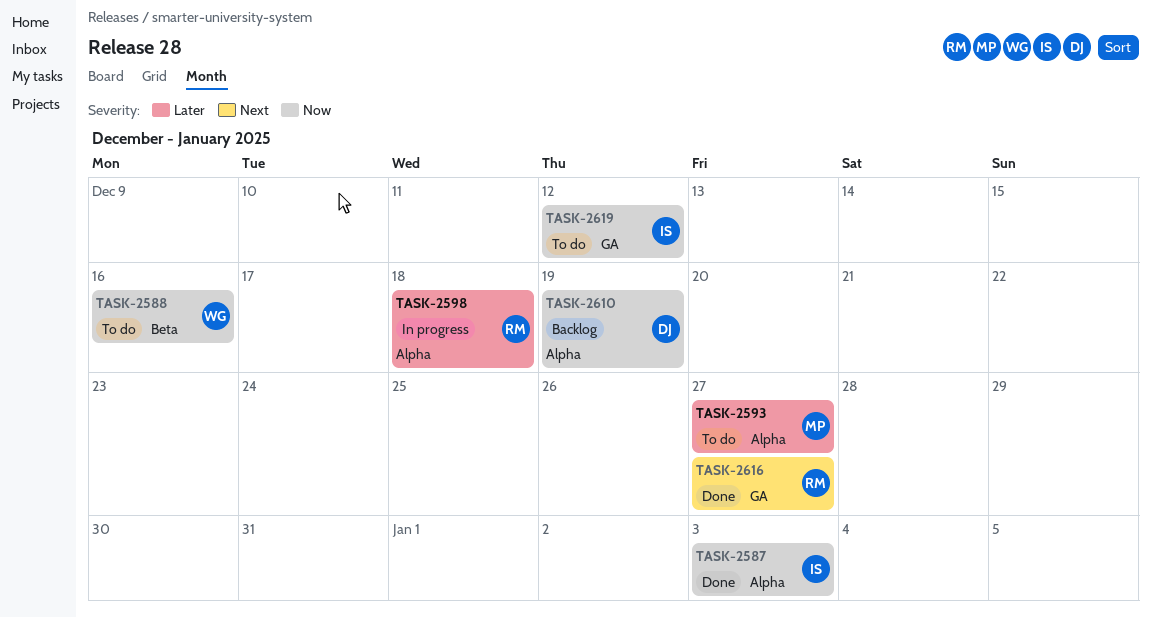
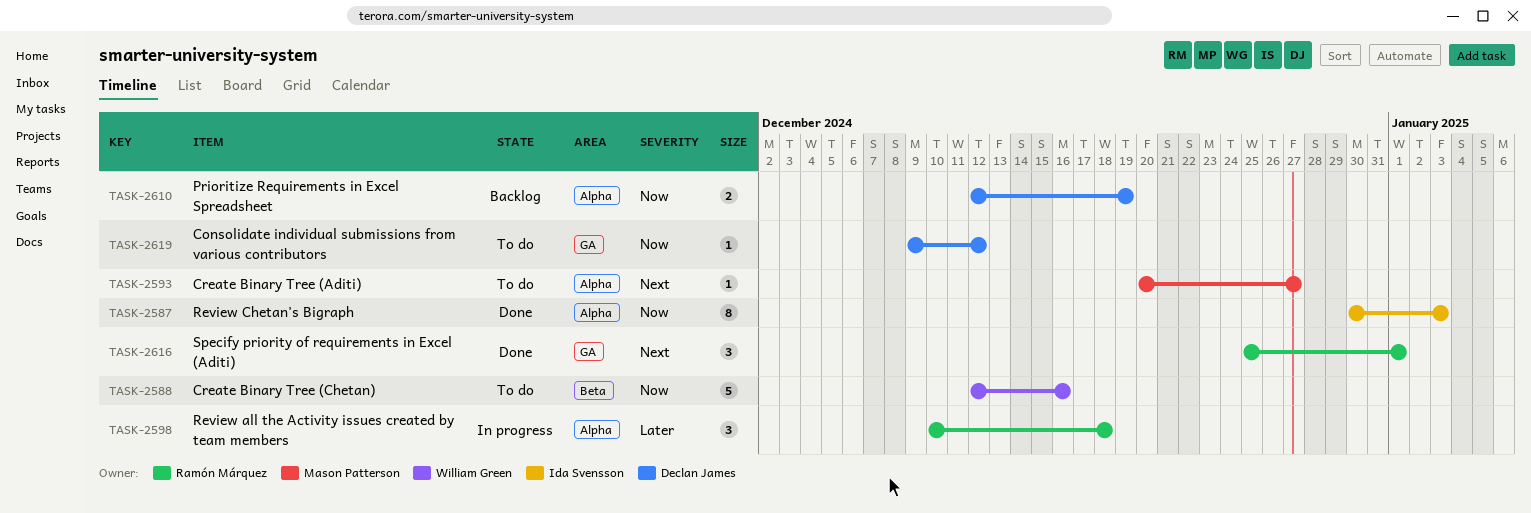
TASK-2593, priority: Later -> Next
TASK-2616, due: Dec 27 -> Jan 1
TASK-2619, owner: Ida Svensson -> Declan James

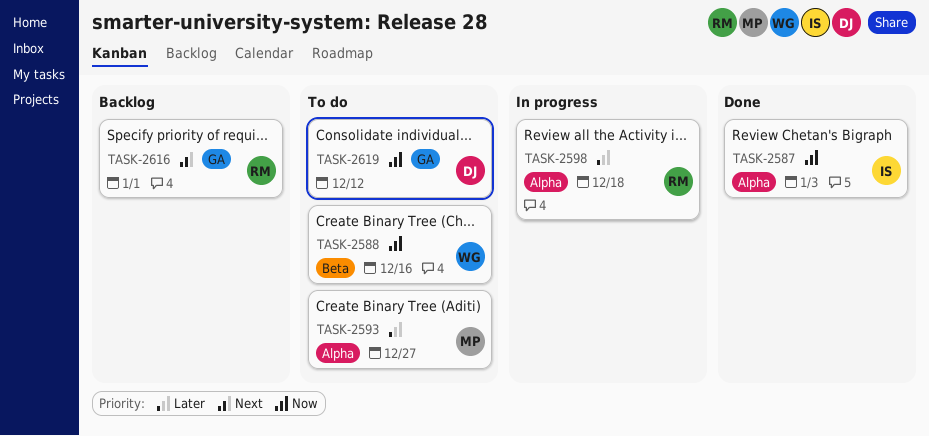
TASK-2593, priority: Next -> Later
TASK-2610: present -> none
TASK-2616, status: Done -> Backlog

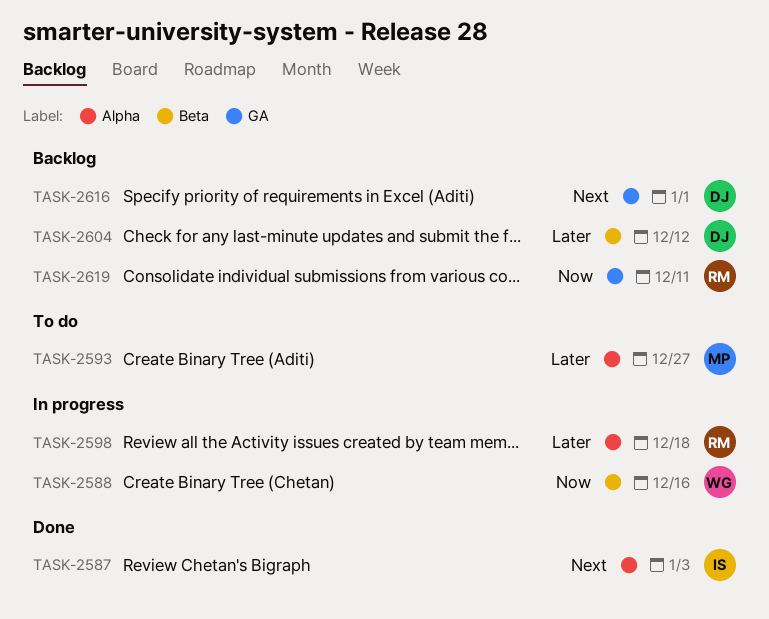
TASK-2587, priority: Now -> Next
TASK-2588, status: To do -> In progress
TASK-2604: none -> present
TASK-2616, owner: RM -> DJ
TASK-2619, status: To do -> Backlog
TASK-2619, owner: DJ -> RM
TASK-2619, due: Dec 12 -> Dec 11

